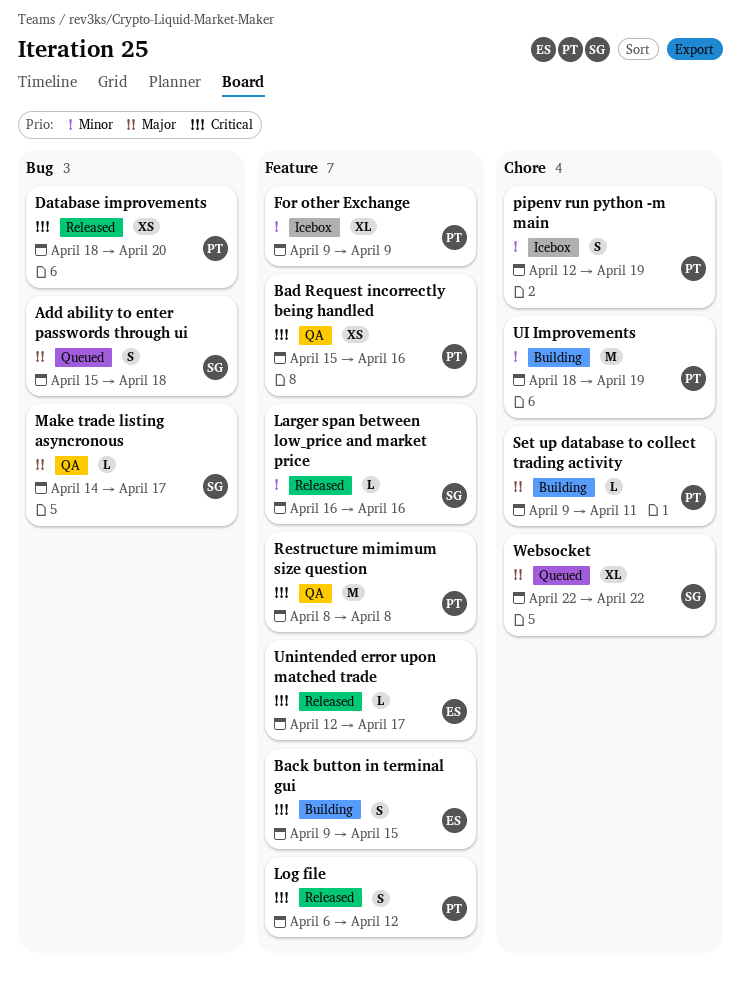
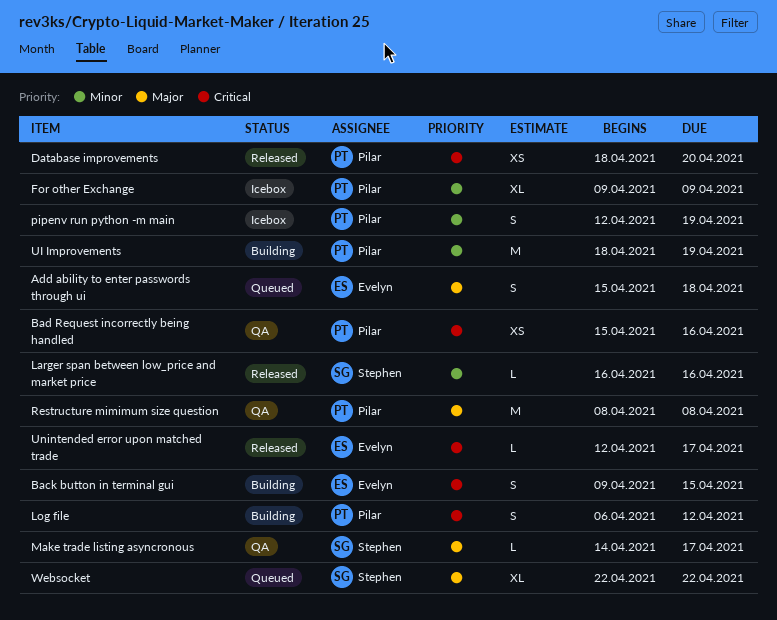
Add ability to enter passwords through ui, owner: Stephen -> Evelyn
Log file, status: Released -> Building
Restructure mimimum size question, priority: Critical -> Major
Set up database to collect trading activity: present -> none

